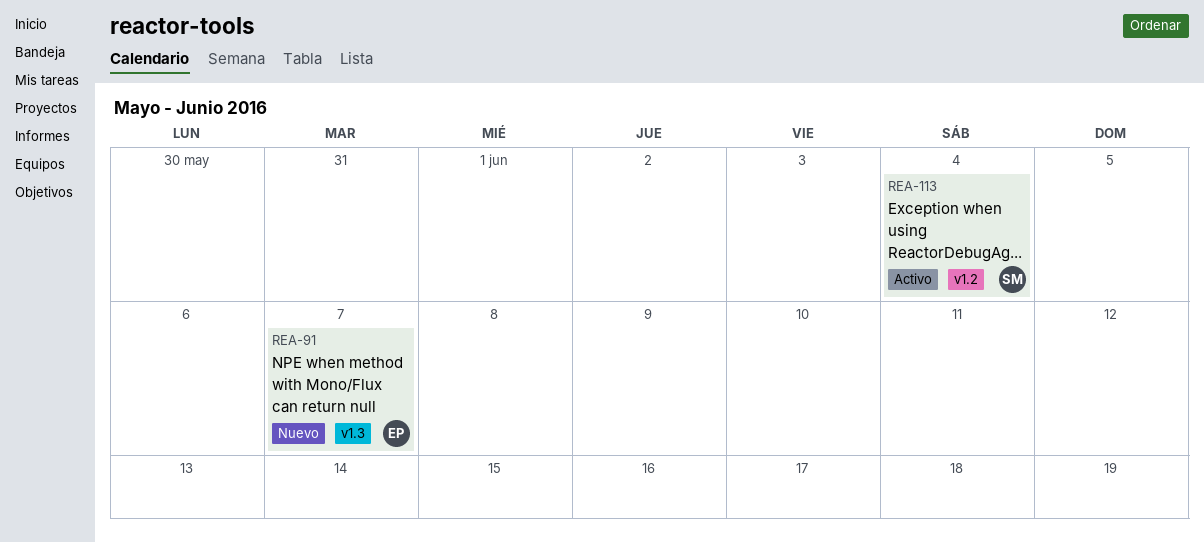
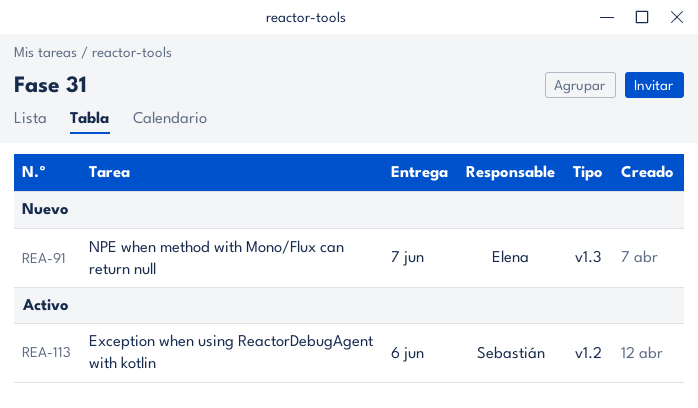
REA-113, due: Jun 4 -> Jun 6

